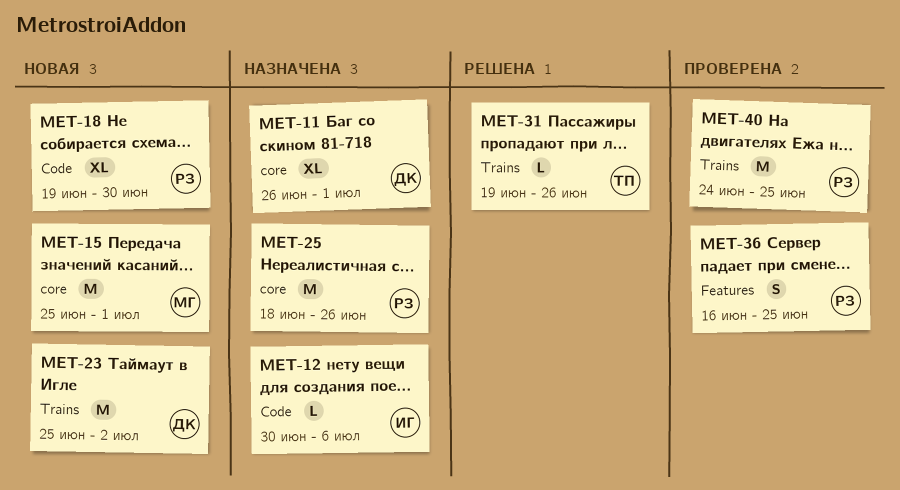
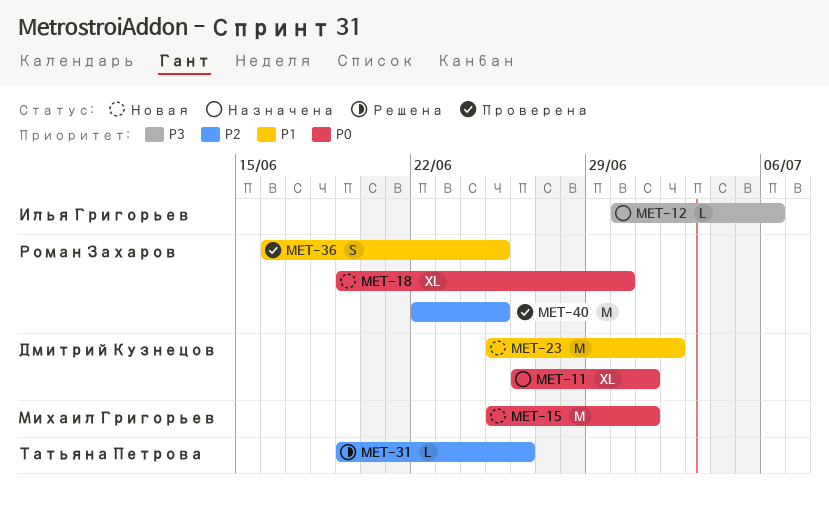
MET-25: present -> none
MET-40, start: Jun 24 -> Jun 22

